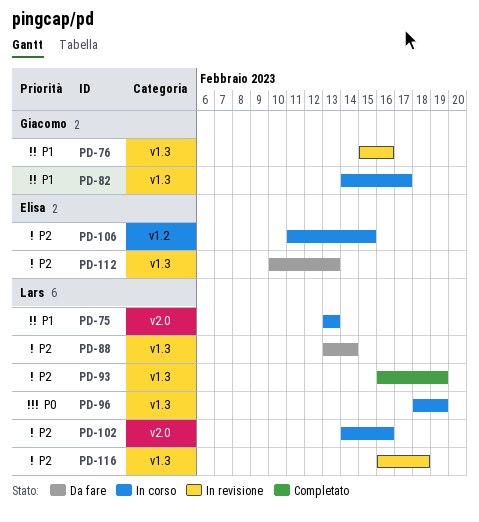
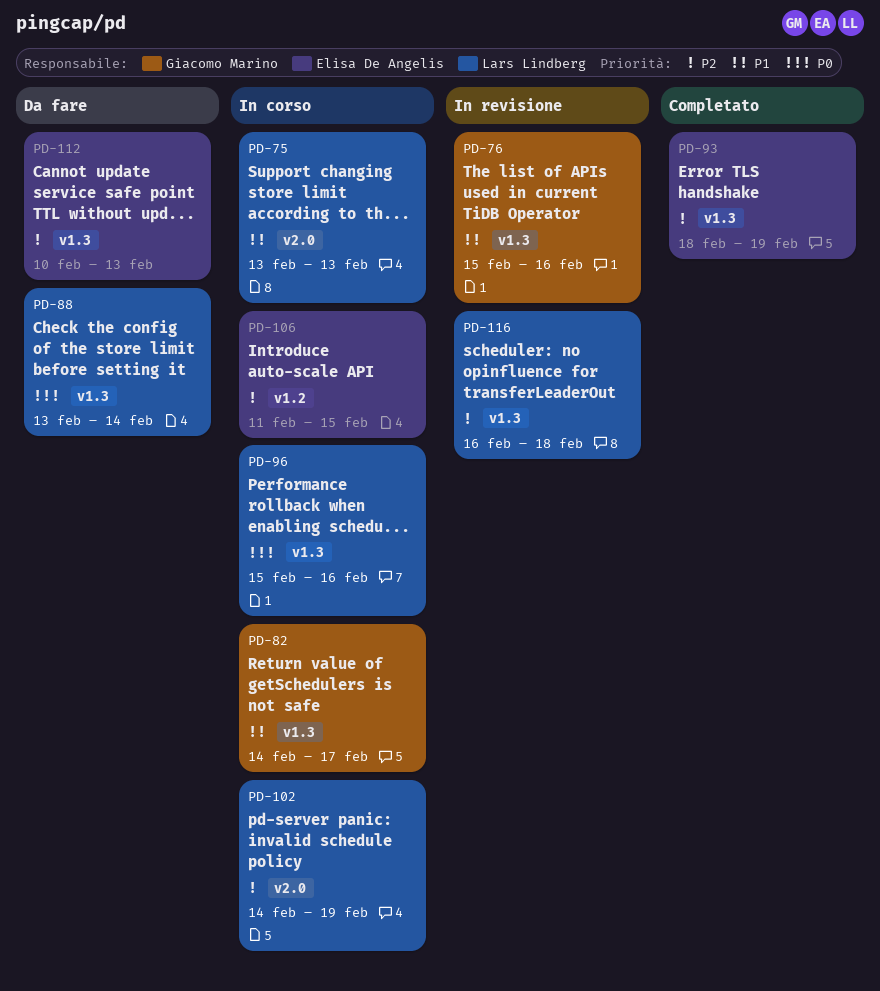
PD-88, priority: P2 -> P0
PD-93, owner: Lars Lindberg -> Elisa De Angelis
PD-93, start: Feb 16 -> Feb 18
PD-96, start: Feb 18 -> Feb 15
PD-96, due: Feb 19 -> Feb 16
PD-102, due: Feb 16 -> Feb 19

